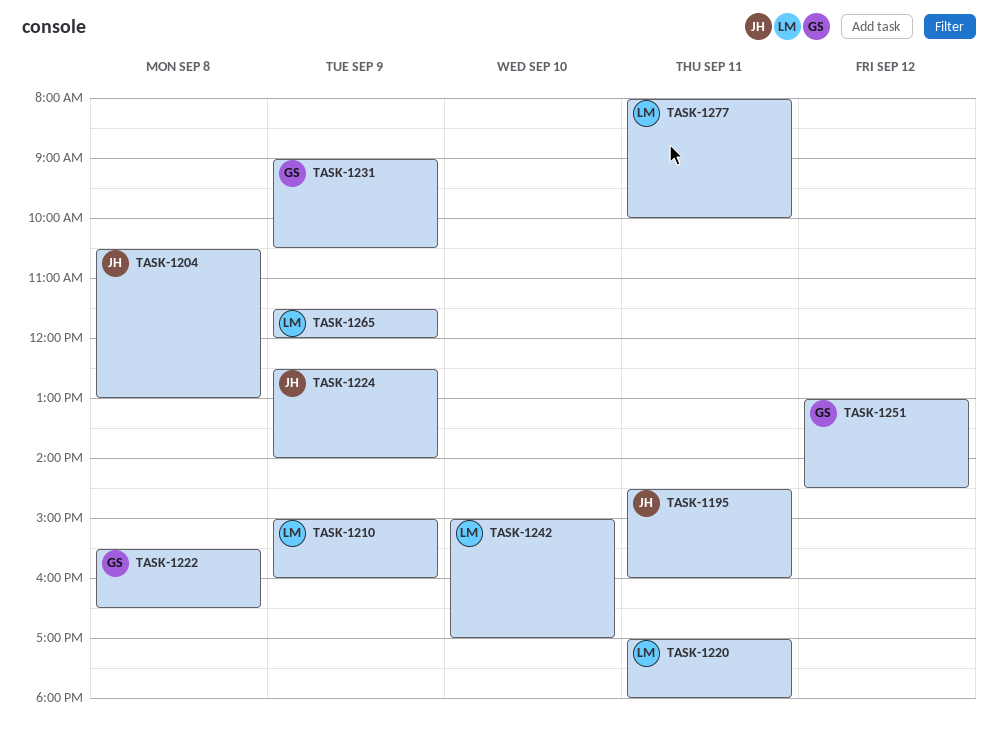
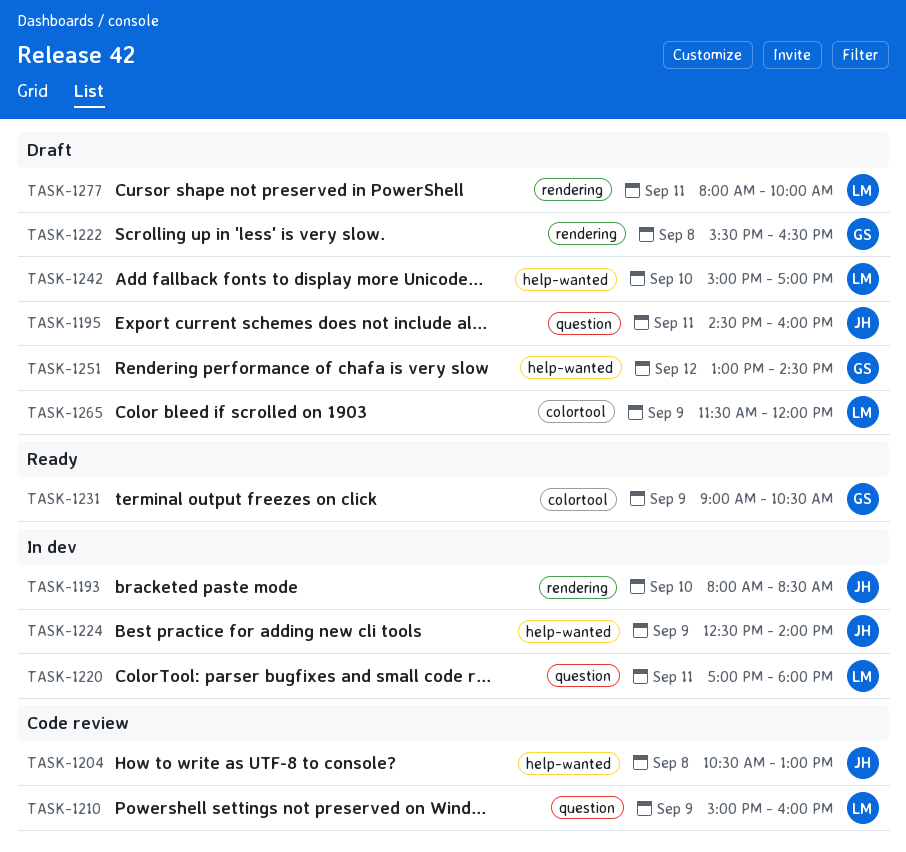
TASK-1193: none -> present

